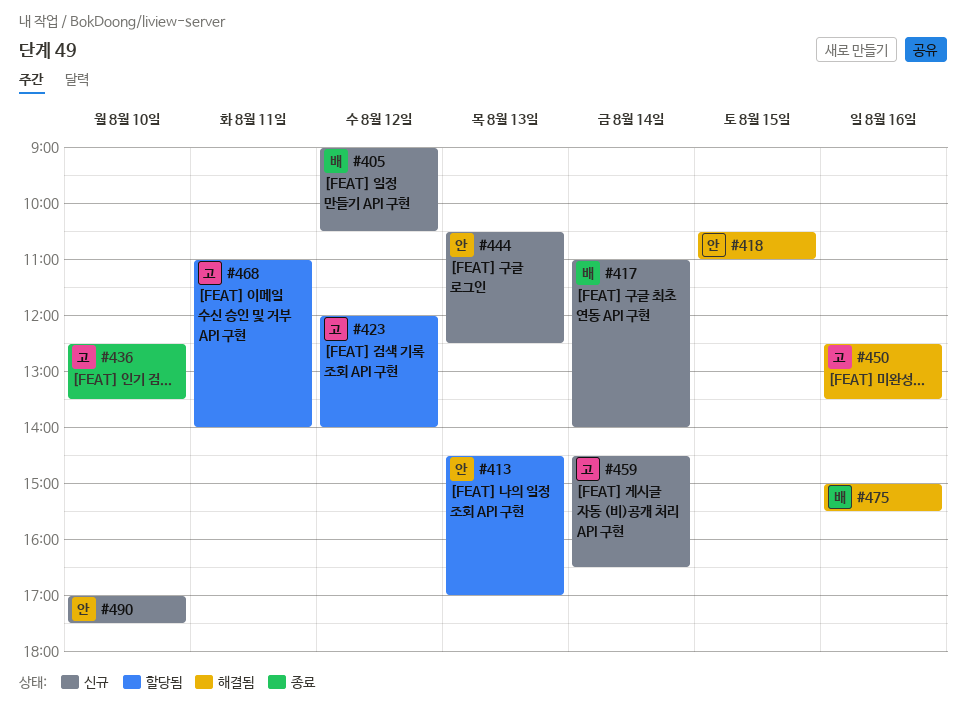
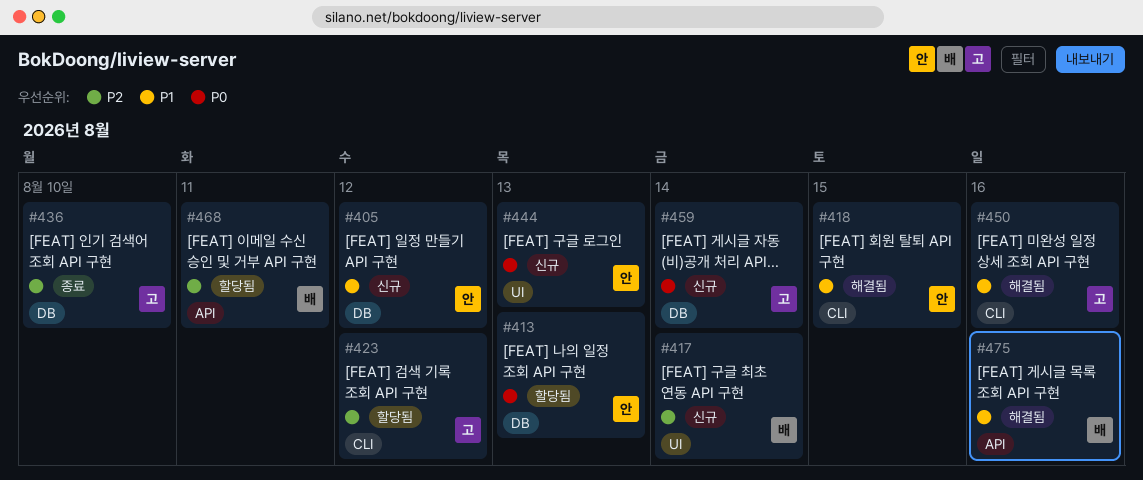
#405, owner: 배 -> 안
#468, owner: 고 -> 배
#490: present -> none

